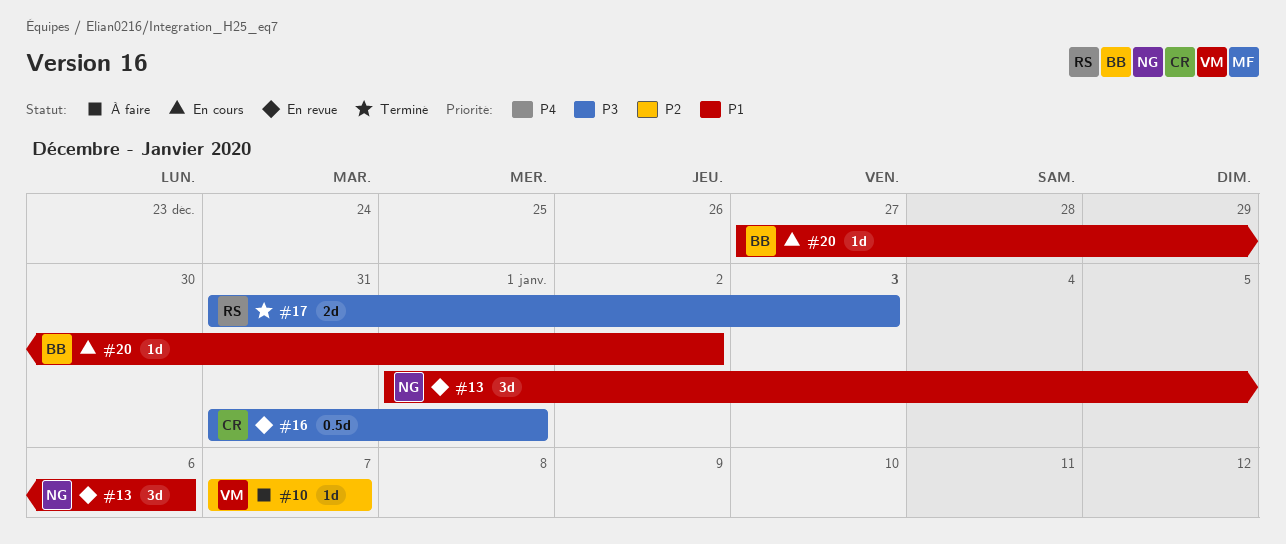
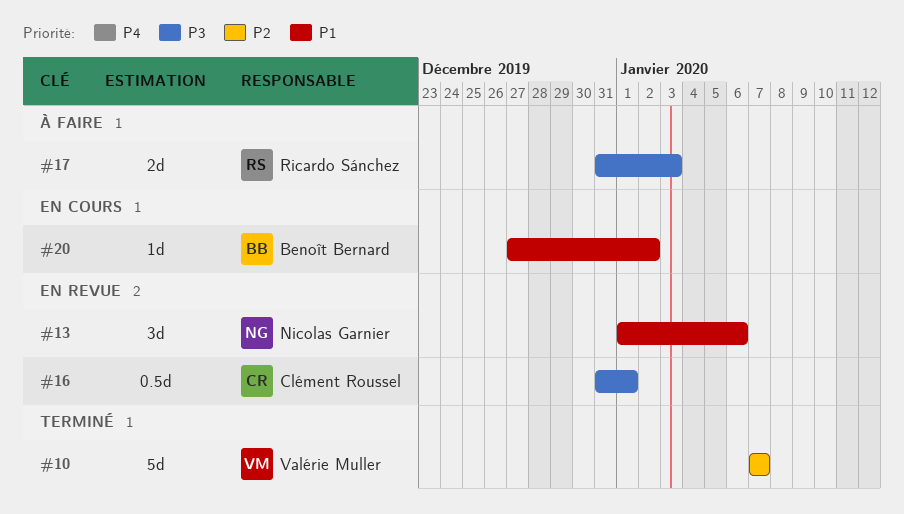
#10, status: À faire -> Terminé
#10, estimate: 1d -> 5d
#17, status: Terminé -> À faire

